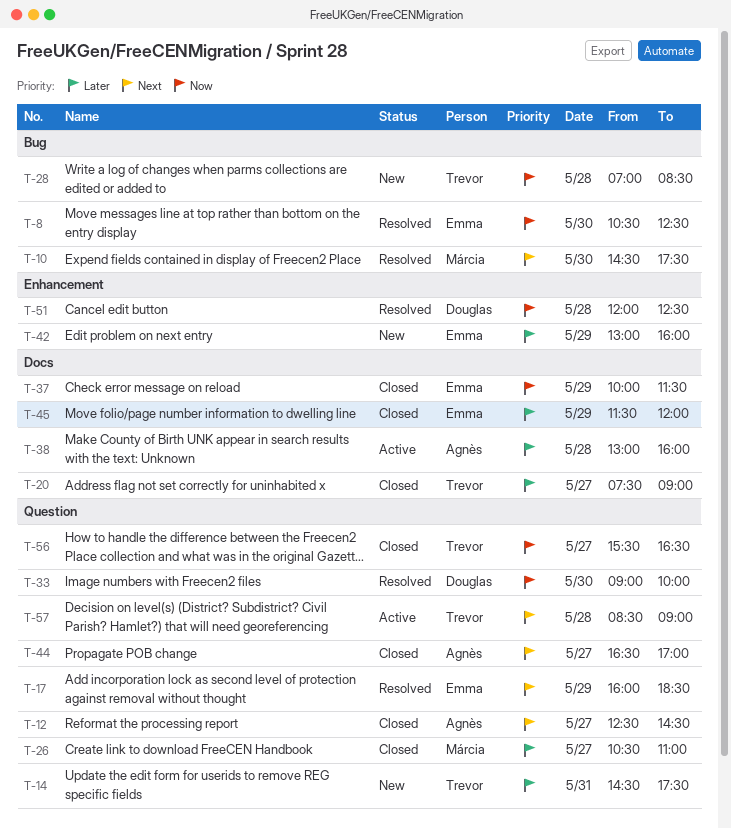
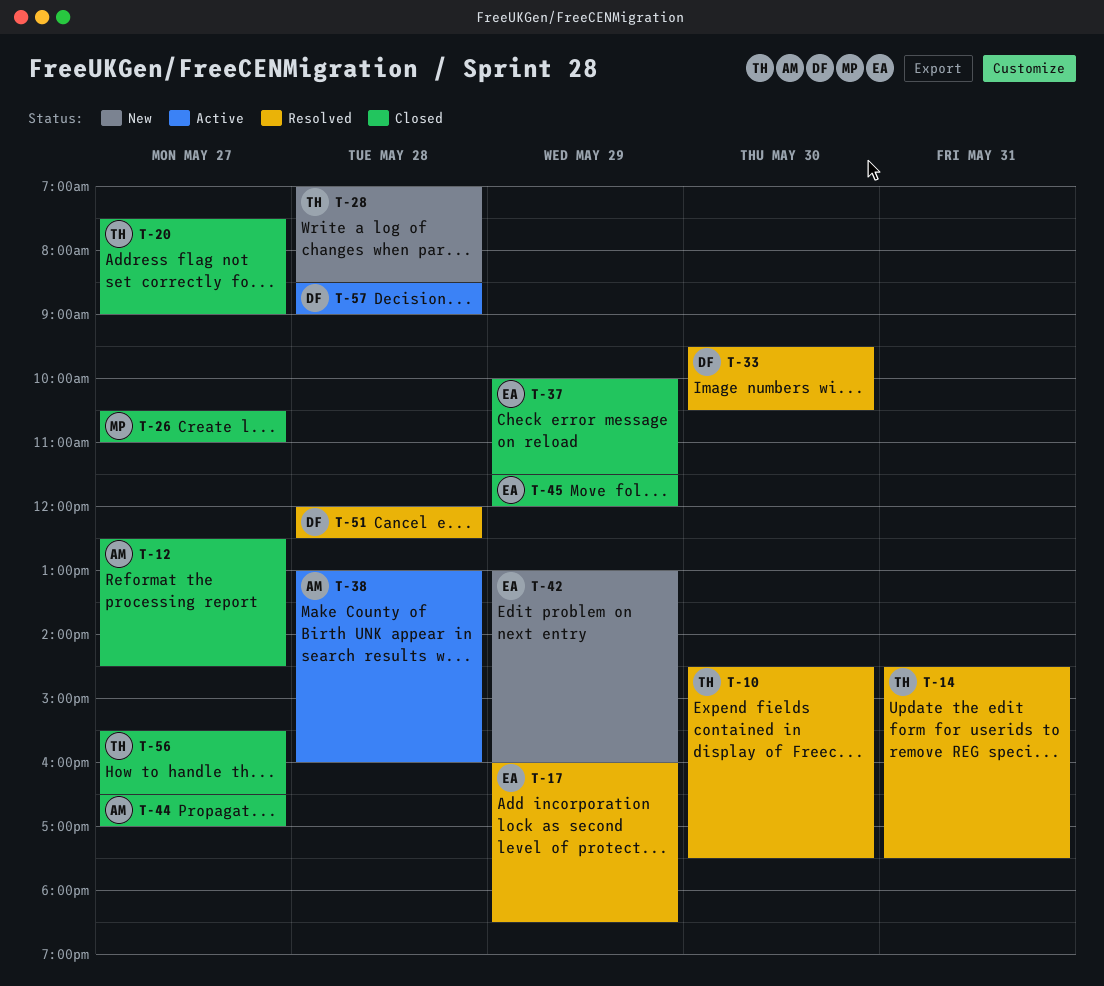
T-8: present -> none
T-10, owner: Márcia -> Trevor
T-14, status: New -> Resolved
T-33, begins: 09:00 -> 09:30
T-33, ends: 10:00 -> 10:30
T-57, owner: Trevor -> Douglas

